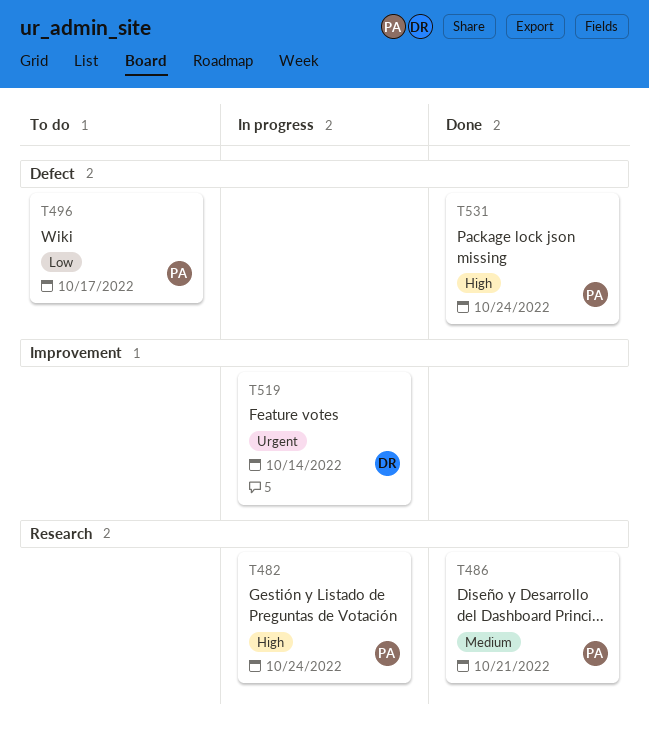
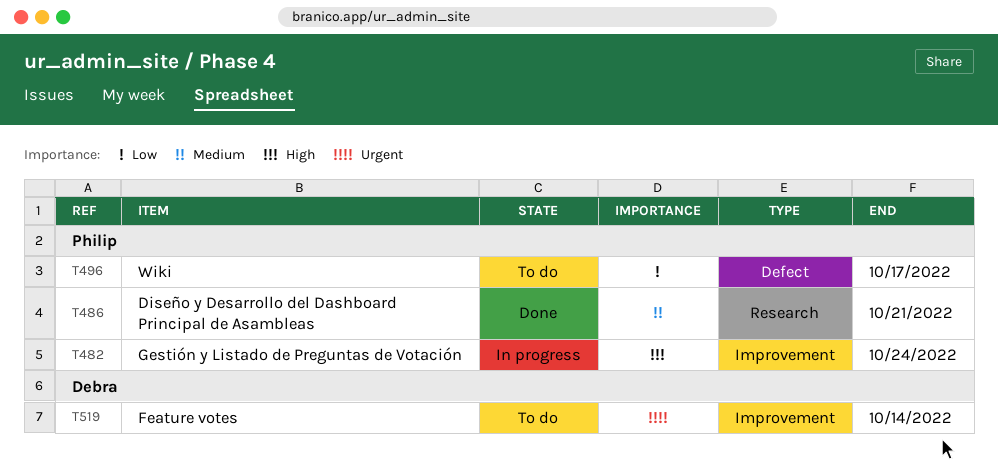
T482, label: Research -> Improvement
T519, status: In progress -> To do
T531: present -> none

